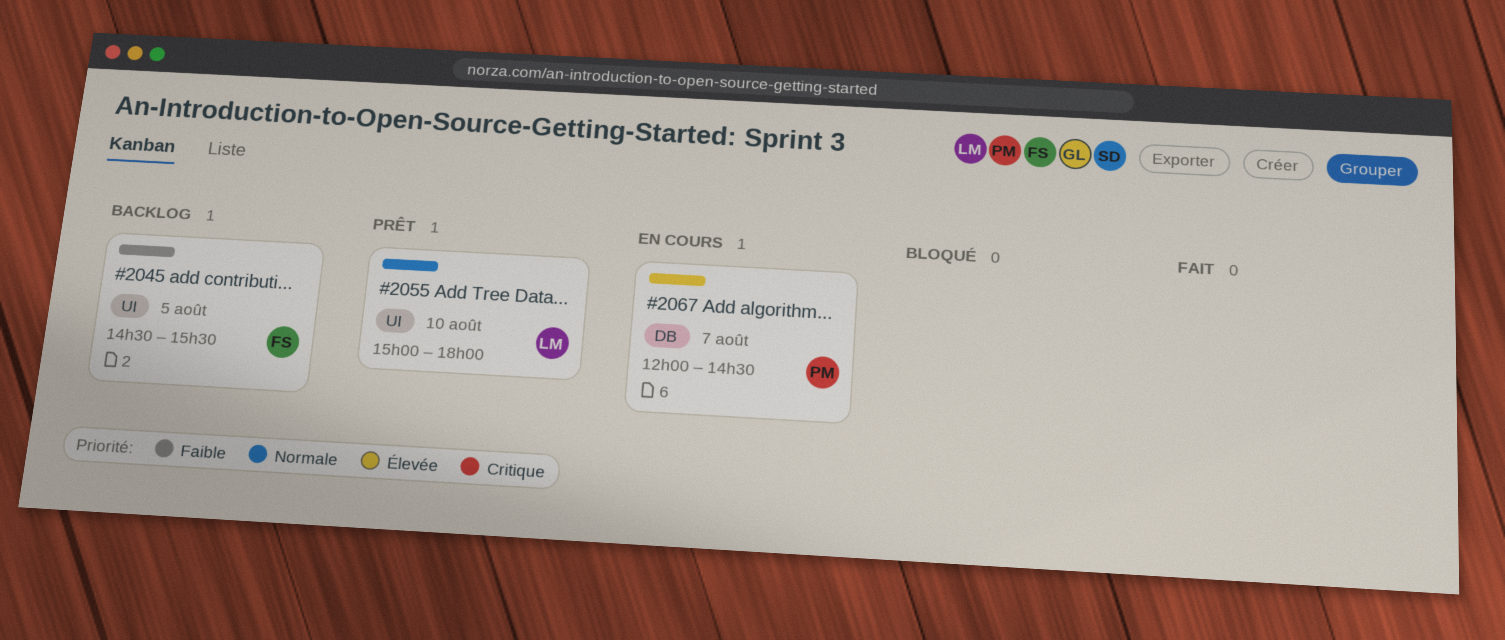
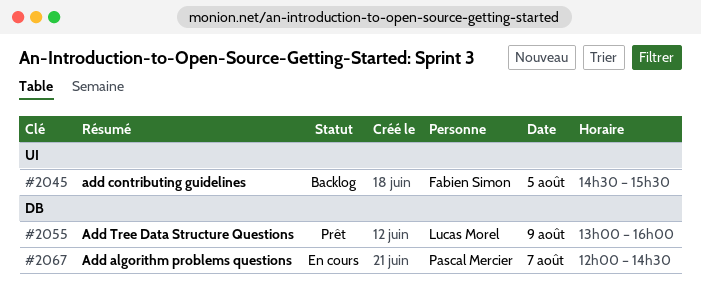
#2055, label: UI -> DB
#2055, day: Aug 10 -> Aug 9
#2055, begins: 15:00 -> 13:00
#2055, ends: 18:00 -> 16:00

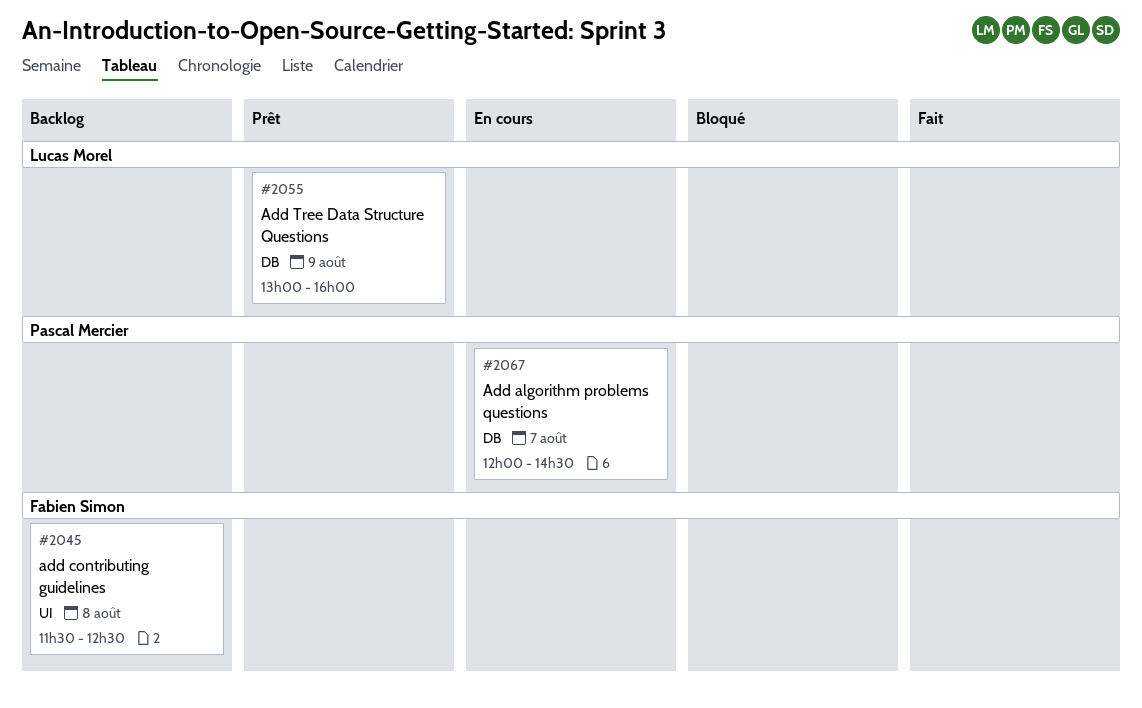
#2045, day: Aug 5 -> Aug 8
#2045, begins: 14:30 -> 11:30
#2045, ends: 15:30 -> 12:30

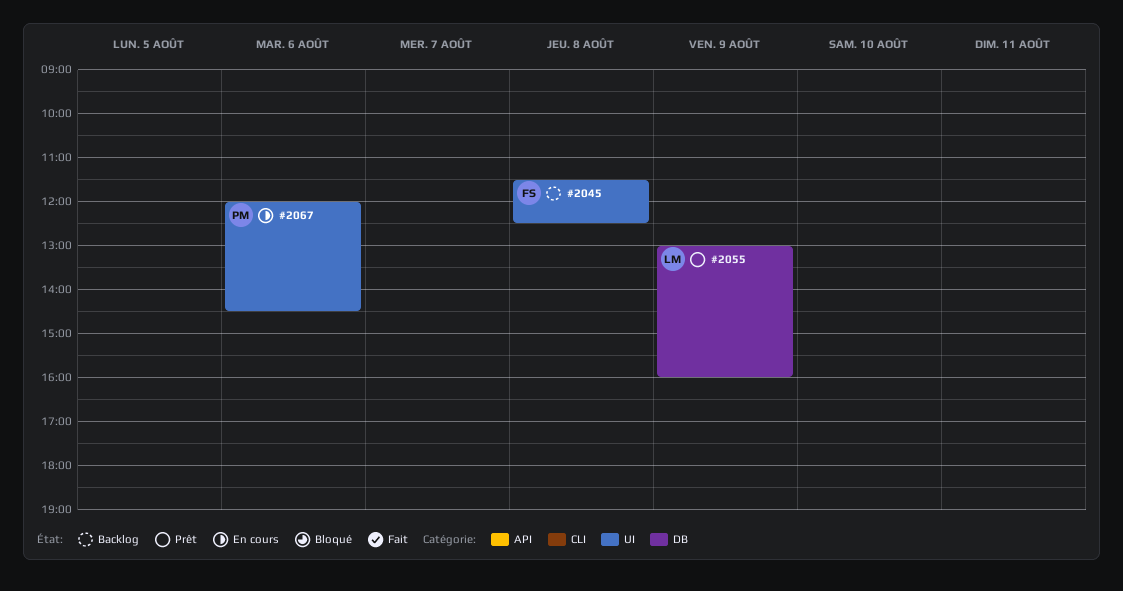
#2067, label: DB -> UI
#2067, day: Aug 7 -> Aug 6

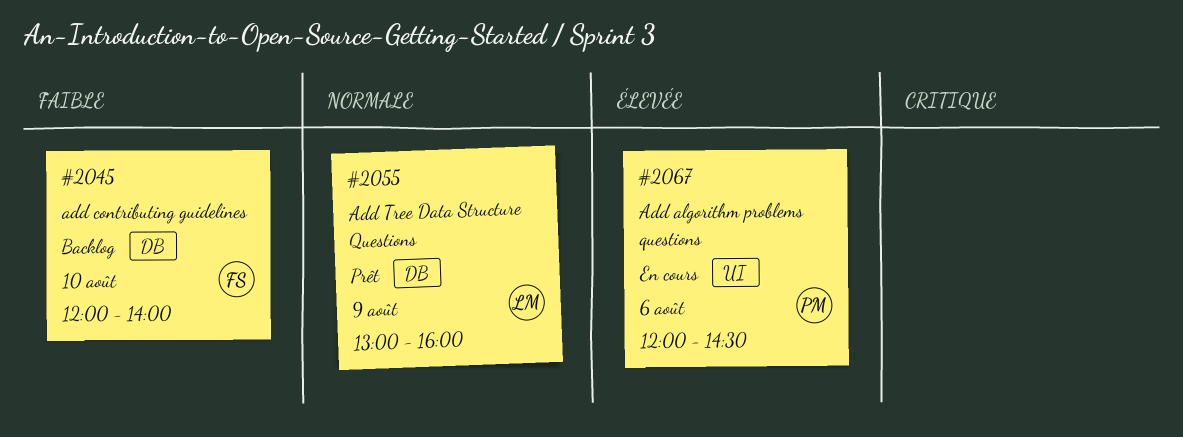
#2045, label: UI -> DB
#2045, day: Aug 8 -> Aug 10
#2045, begins: 11:30 -> 12:00
#2045, ends: 12:30 -> 14:00

